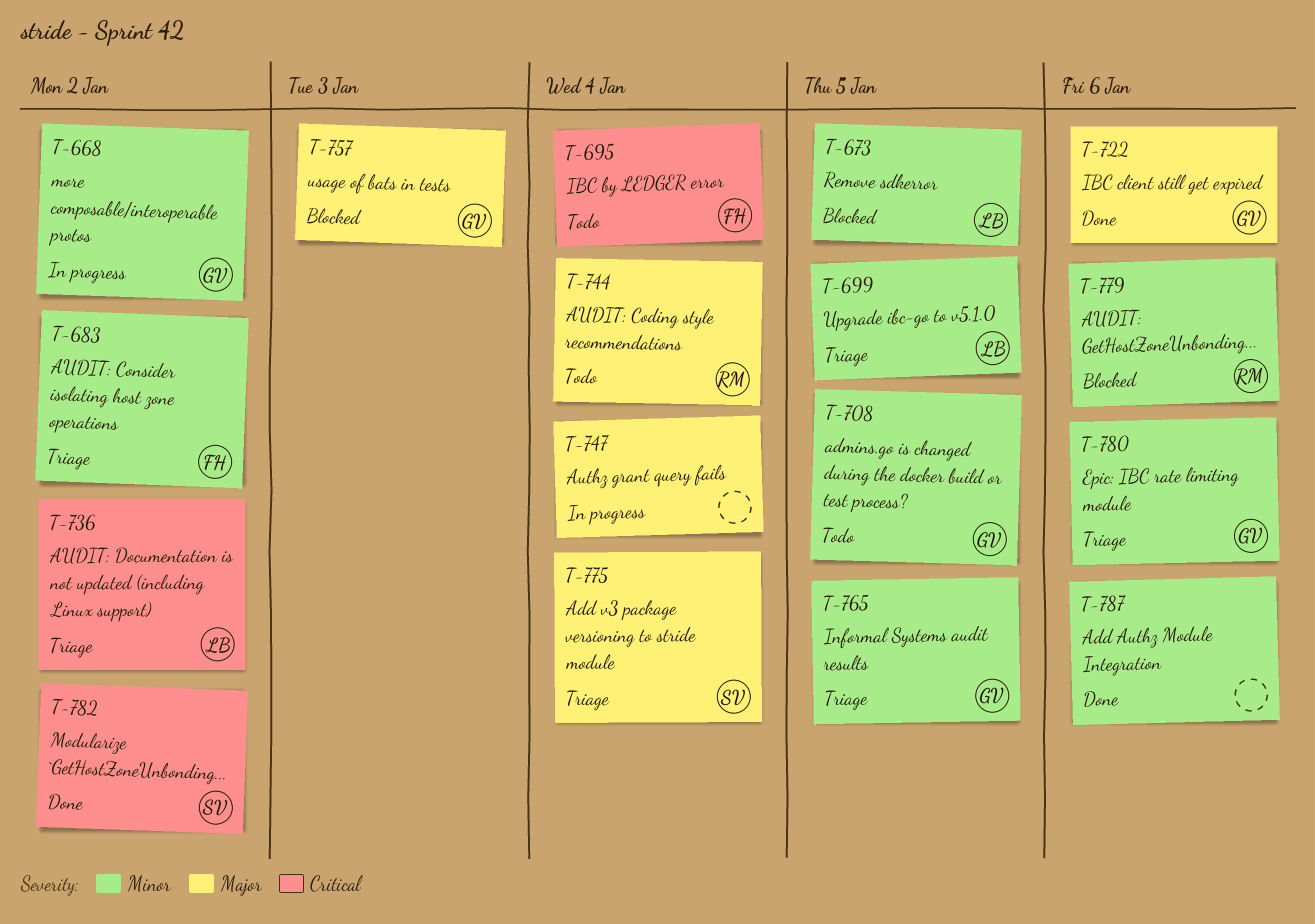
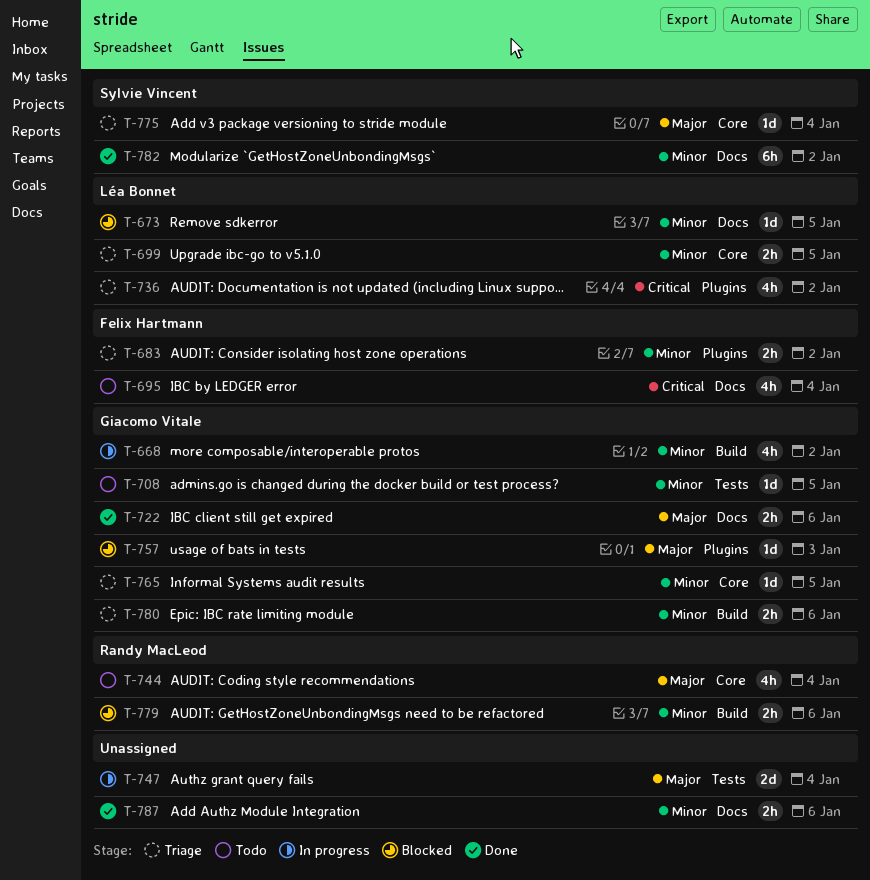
T-782, priority: Critical -> Minor

